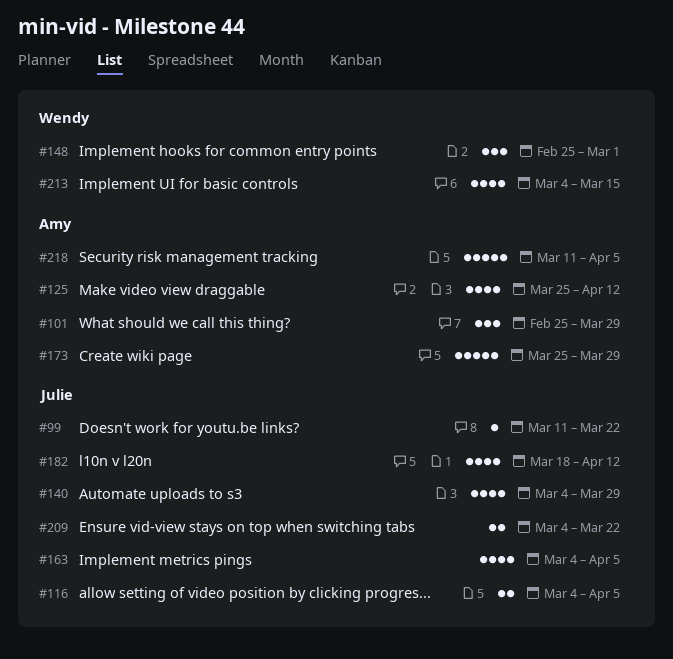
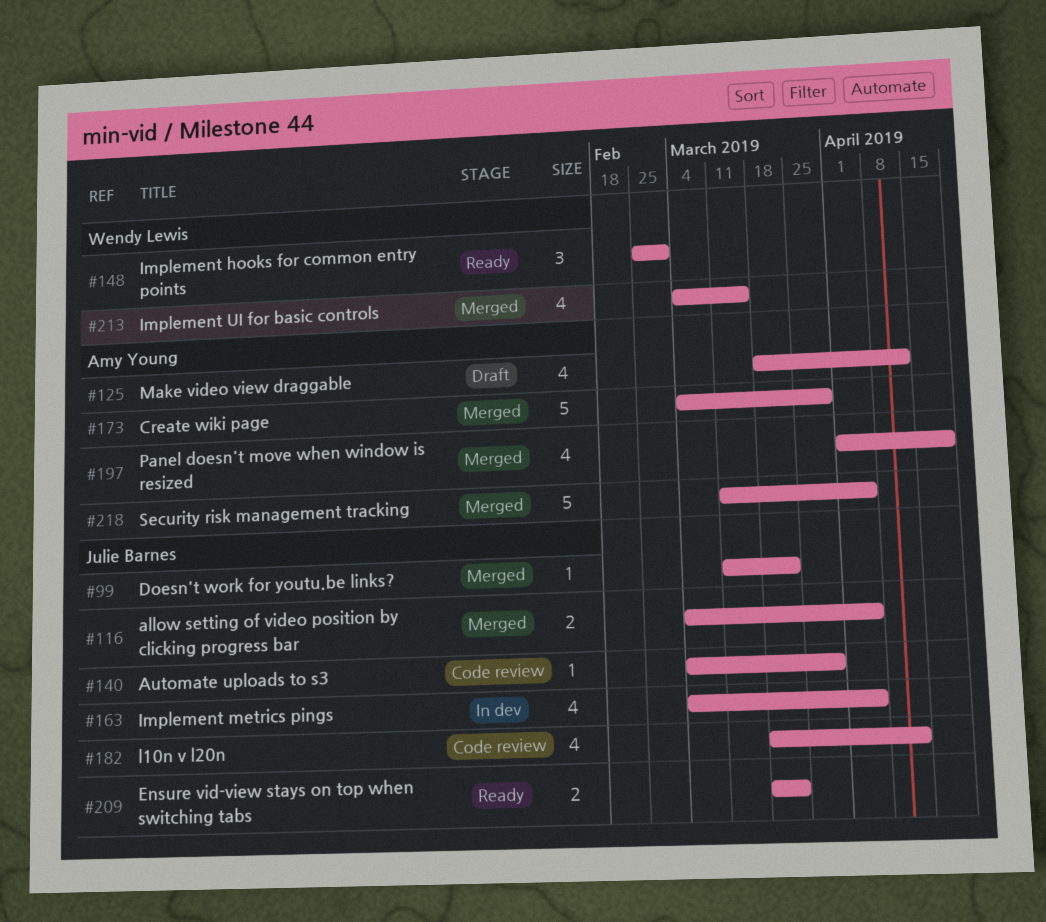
#101: present -> none
#125, start: Mar 25 -> Mar 18
#140, estimate: 4 -> 1
#173, start: Mar 25 -> Mar 4
#197: none -> present
#209, start: Mar 4 -> Mar 18

